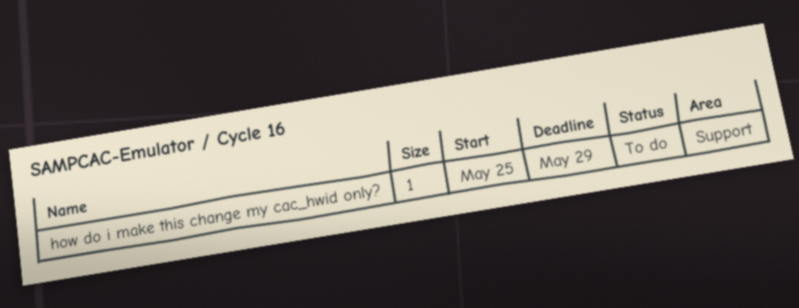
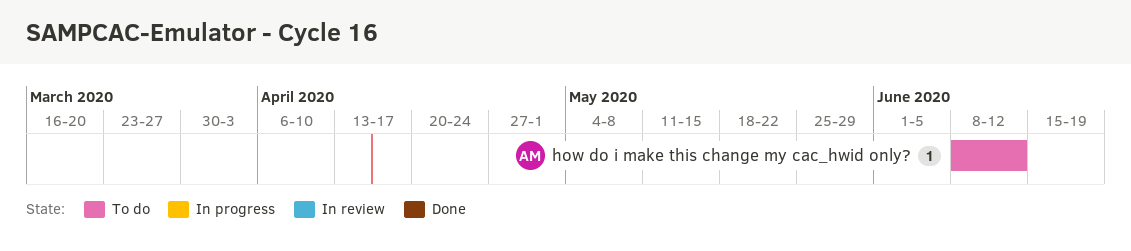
how do i make this change my cac_hwid only?, start: May 25 -> Jun 8
how do i make this change my cac_hwid only?, due: May 29 -> Jun 12

